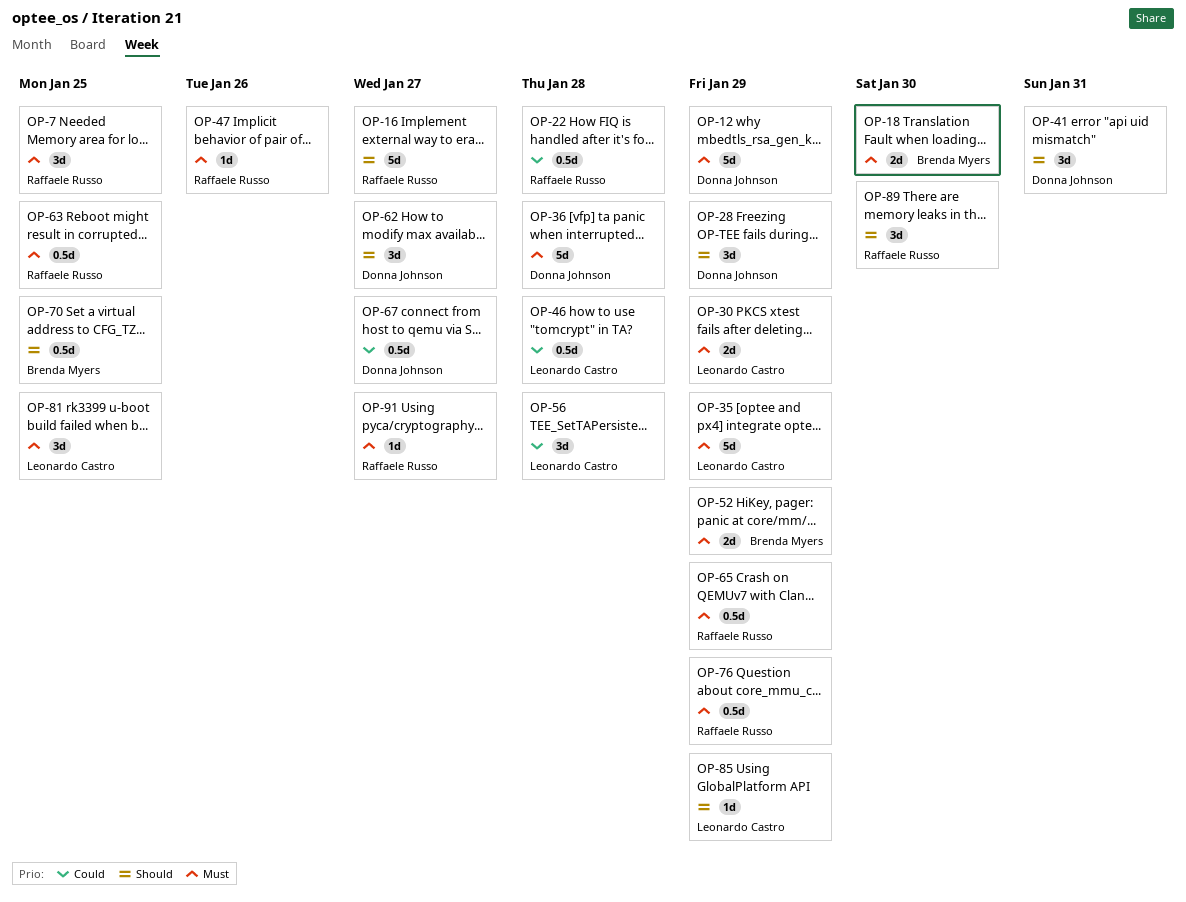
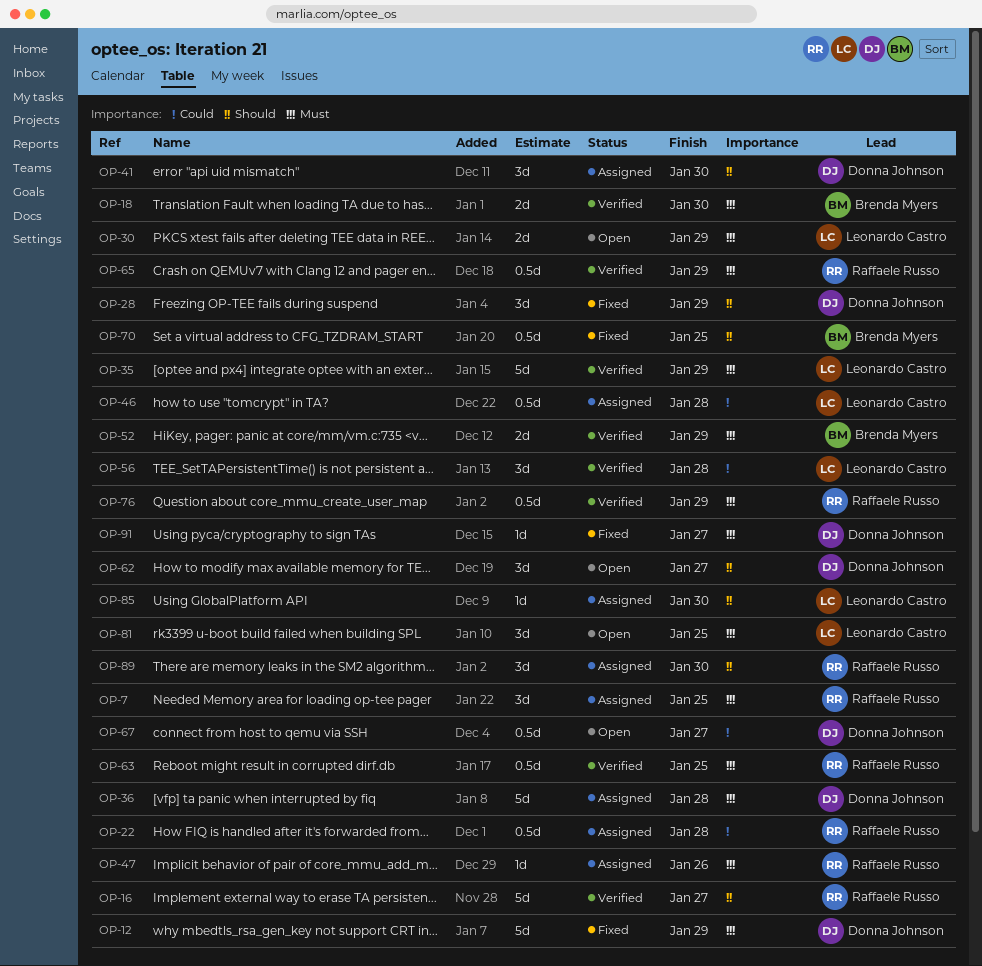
OP-41, due: Jan 31 -> Jan 30
OP-85, due: Jan 29 -> Jan 30
OP-91, owner: Raffaele Russo -> Donna Johnson

